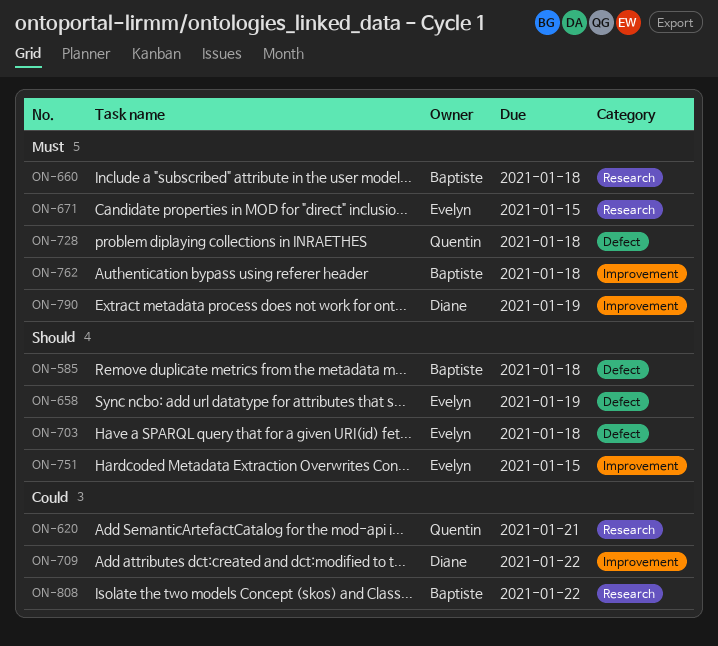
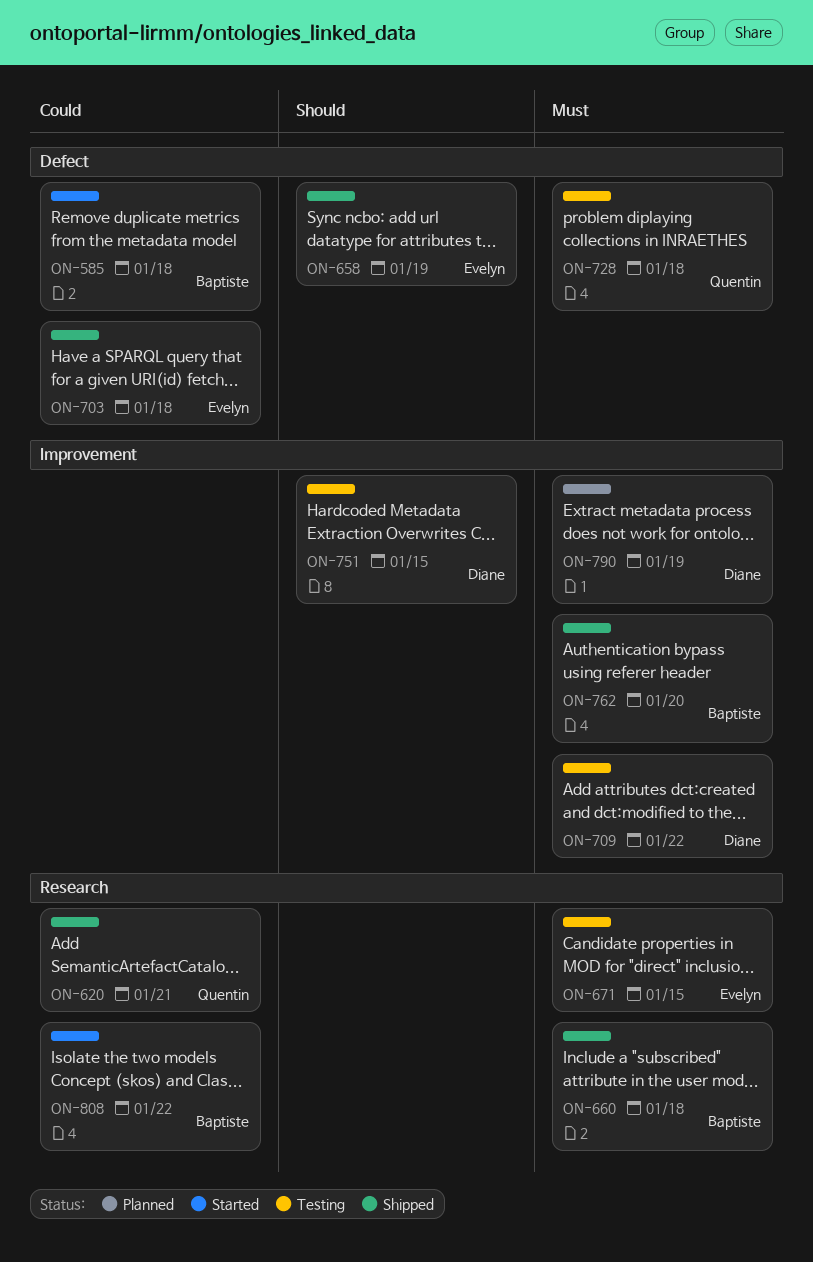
ON-585, priority: Should -> Could
ON-703, priority: Should -> Could
ON-709, priority: Could -> Must
ON-751, owner: Evelyn -> Diane
ON-762, due: Jan 18 -> Jan 20

